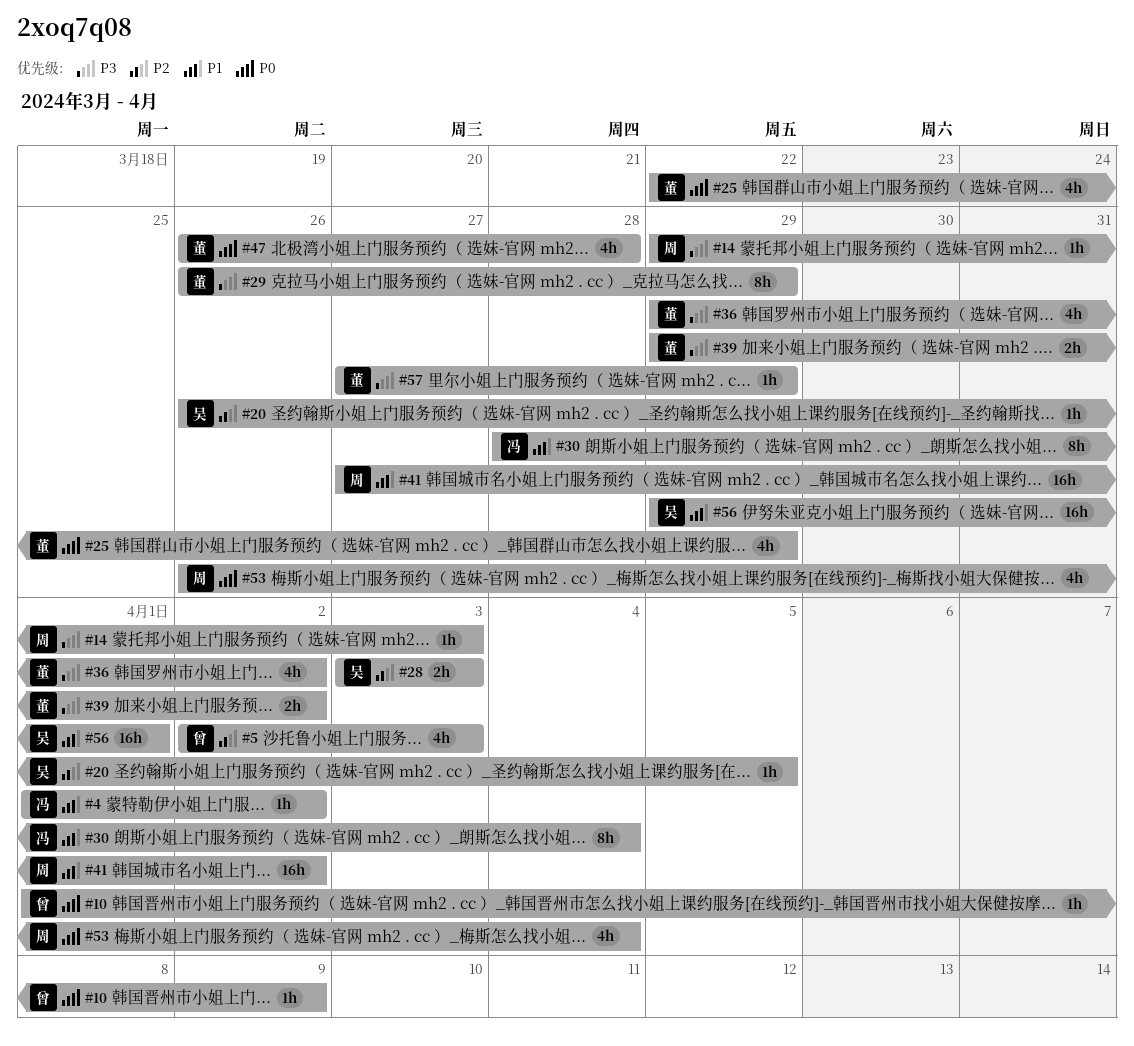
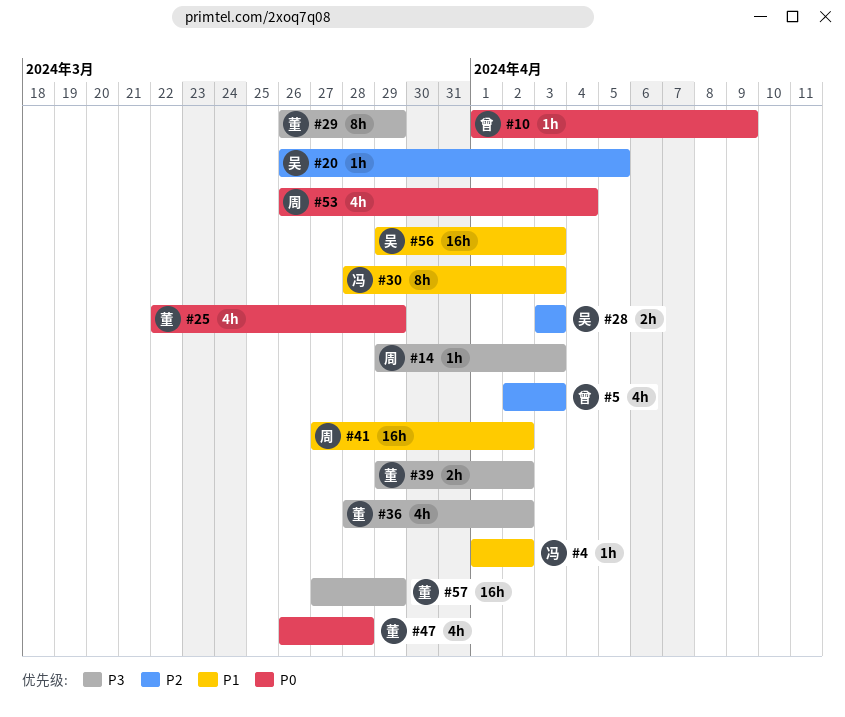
#30, due: Apr 4 -> Apr 3
#36, start: Mar 29 -> Mar 28
#56, due: Apr 1 -> Apr 3
#57, estimate: 1h -> 16h

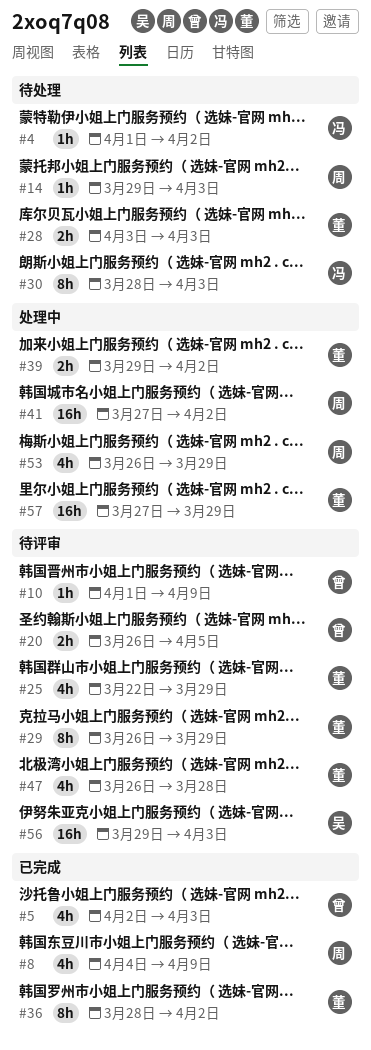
#8: none -> present
#20, owner: 吴 -> 曾
#20, estimate: 1h -> 2h
#28, owner: 吴 -> 董
#36, estimate: 4h -> 8h
#53, due: Apr 4 -> Mar 29

